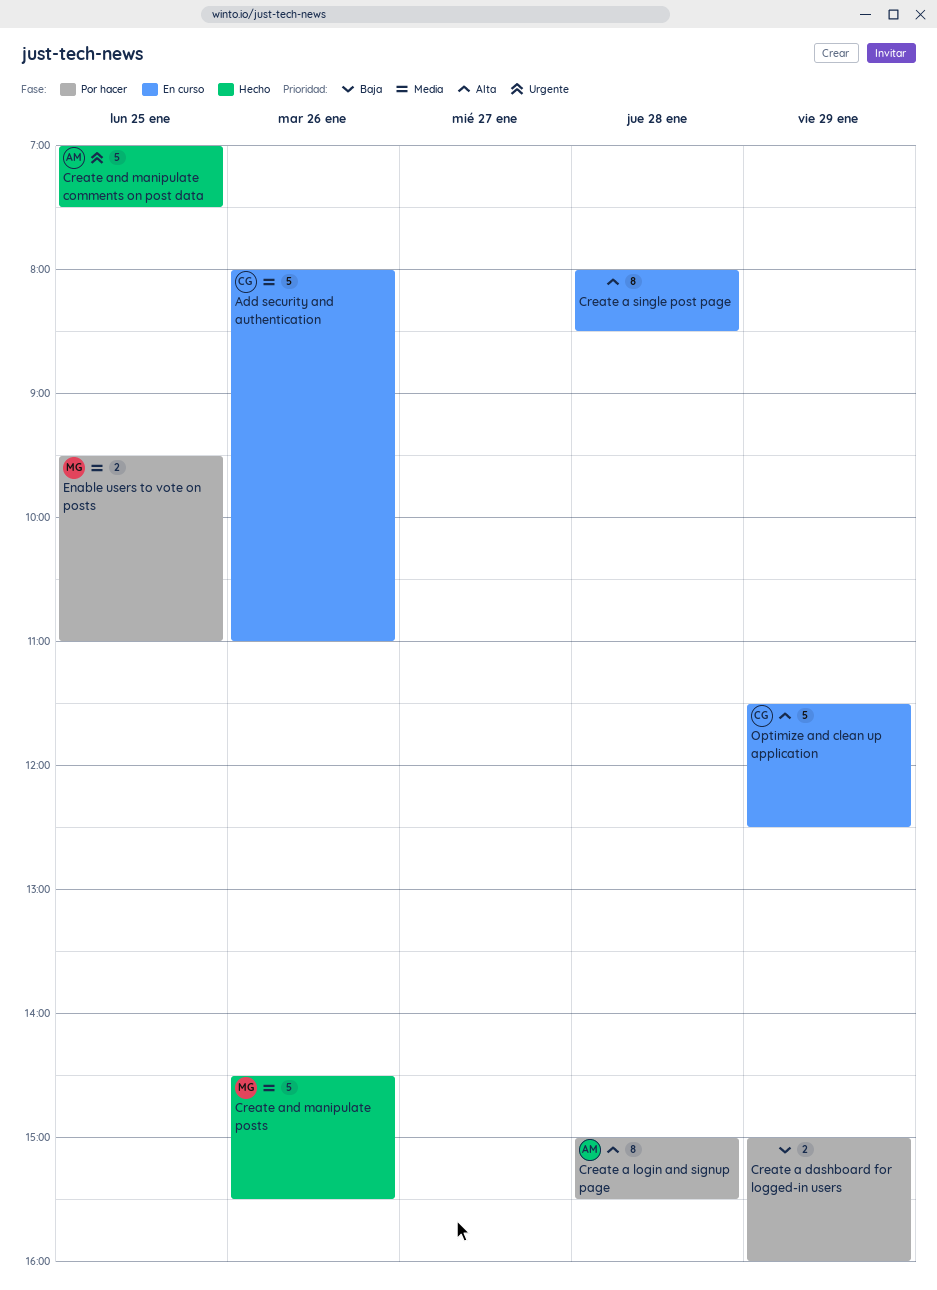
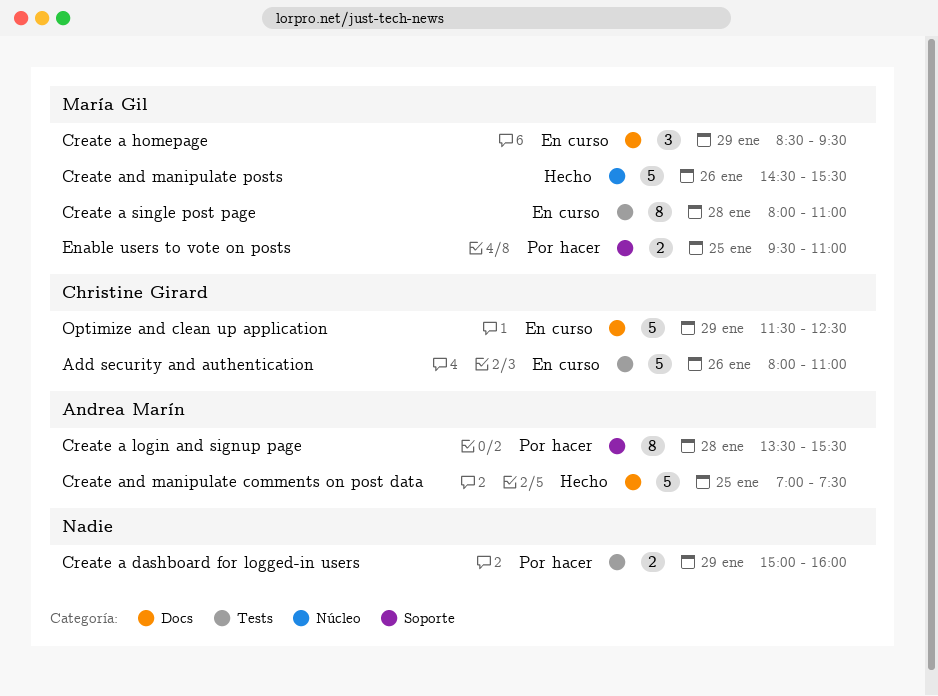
Create a homepage: none -> present
Create a login and signup page, begins: 15:00 -> 13:30
Create a single post page, owner: none -> María Gil
Create a single post page, ends: 08:30 -> 11:00

